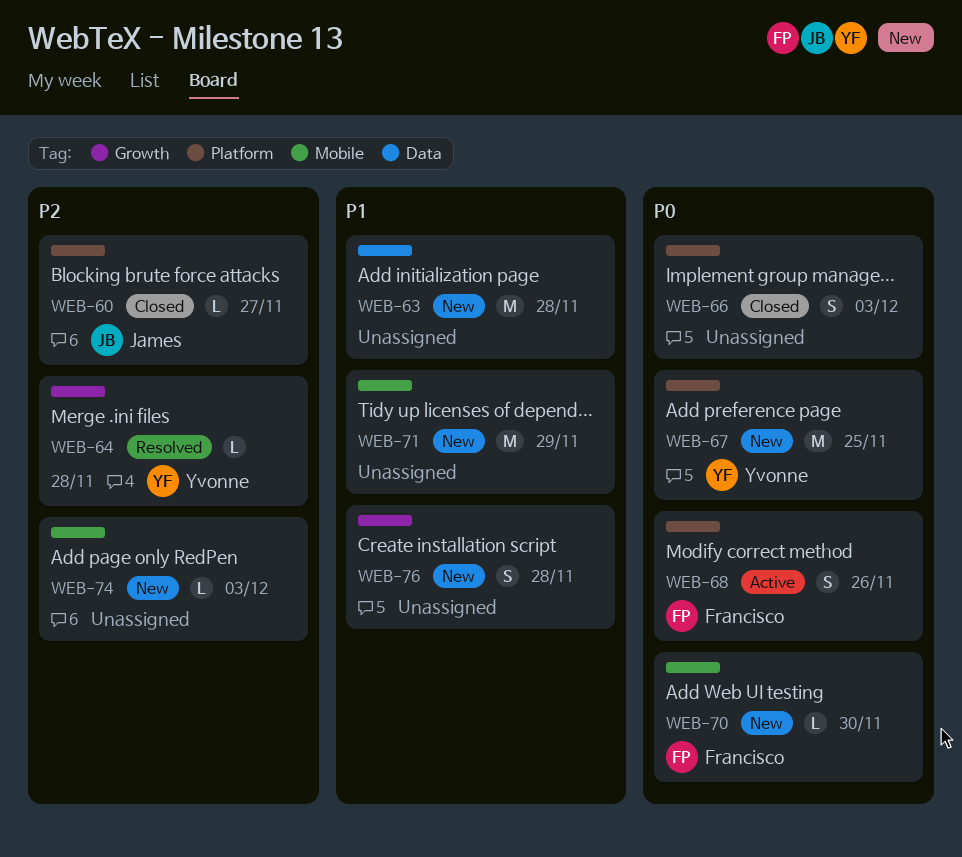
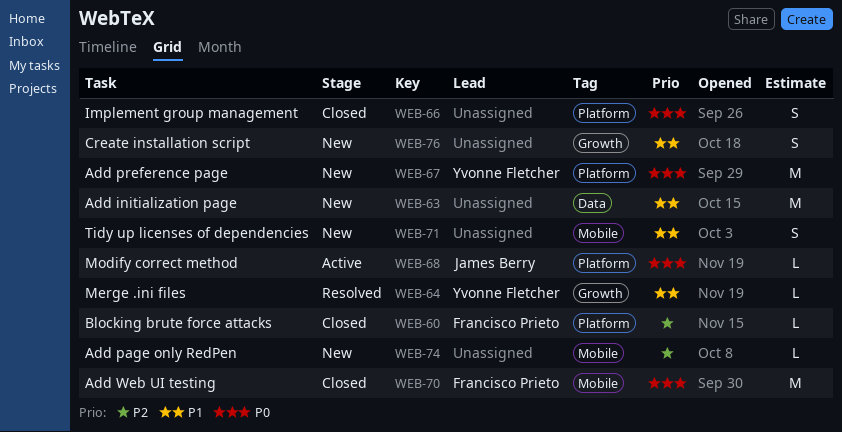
WEB-60, owner: James Berry -> Francisco Prieto
WEB-64, priority: P2 -> P1
WEB-68, owner: Francisco Prieto -> James Berry
WEB-68, estimate: S -> L
WEB-70, status: New -> Closed
WEB-70, estimate: L -> M
WEB-71, estimate: M -> S

